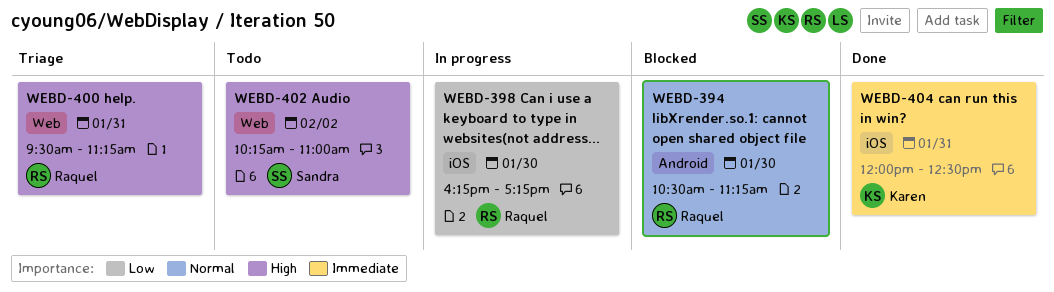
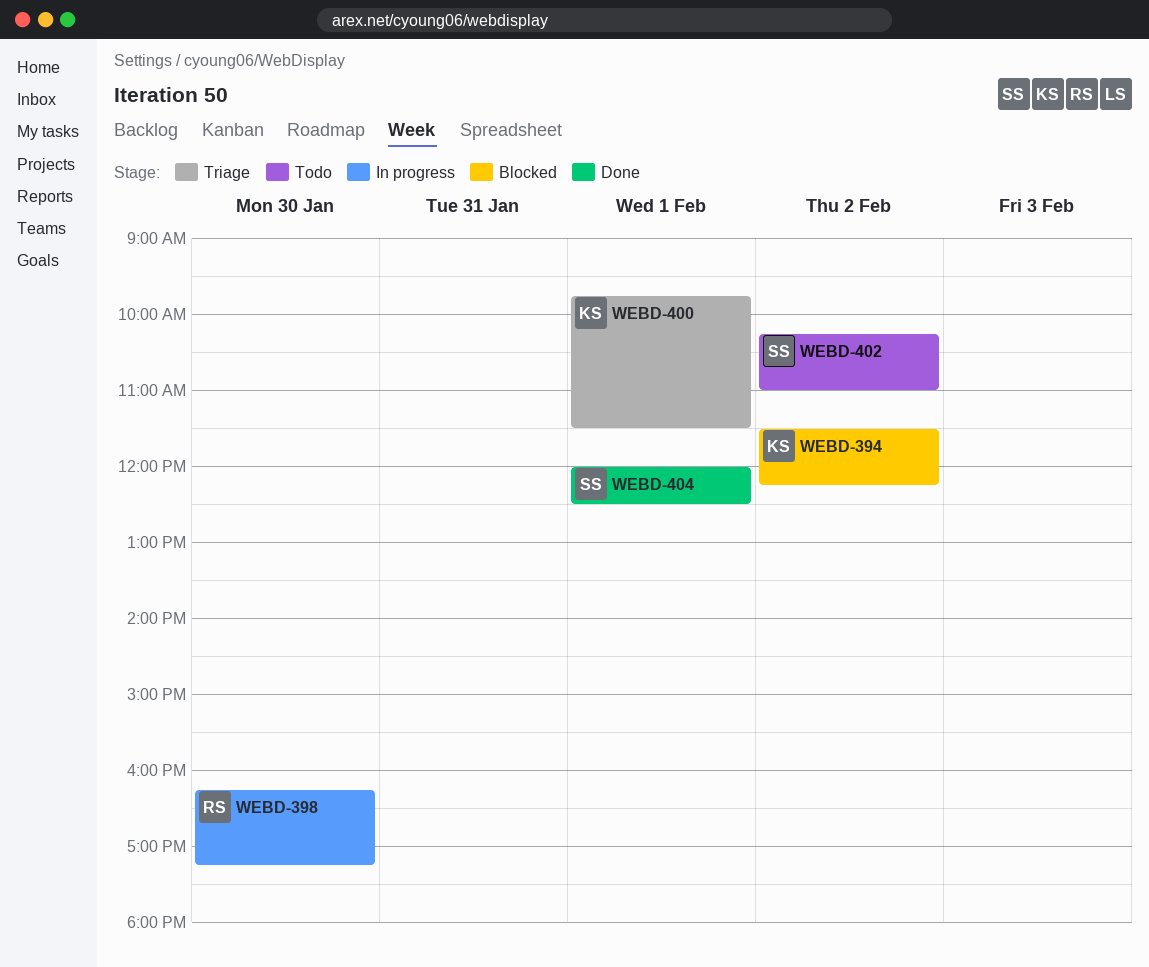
WEBD-394, owner: Raquel -> Karen
WEBD-394, day: Jan 30 -> Feb 2
WEBD-394, begins: 10:30 -> 11:30
WEBD-394, ends: 11:15 -> 12:15
WEBD-400, owner: Raquel -> Karen
WEBD-400, day: Jan 31 -> Feb 1
WEBD-400, begins: 09:30 -> 09:45
WEBD-400, ends: 11:15 -> 11:30
WEBD-404, owner: Karen -> Sandra
WEBD-404, day: Jan 31 -> Feb 1

